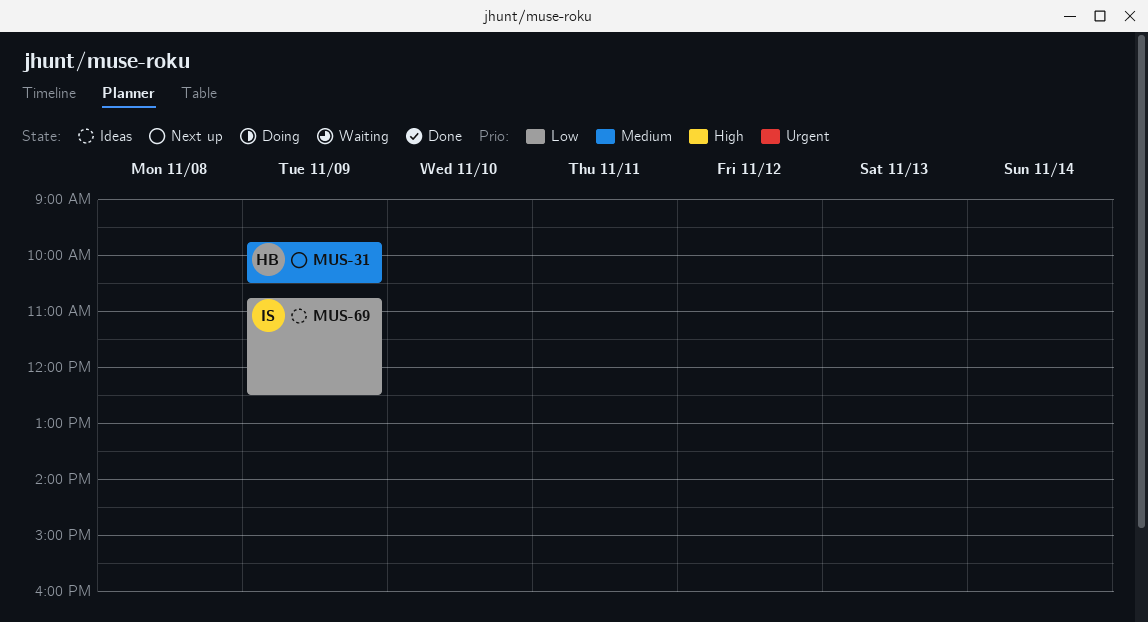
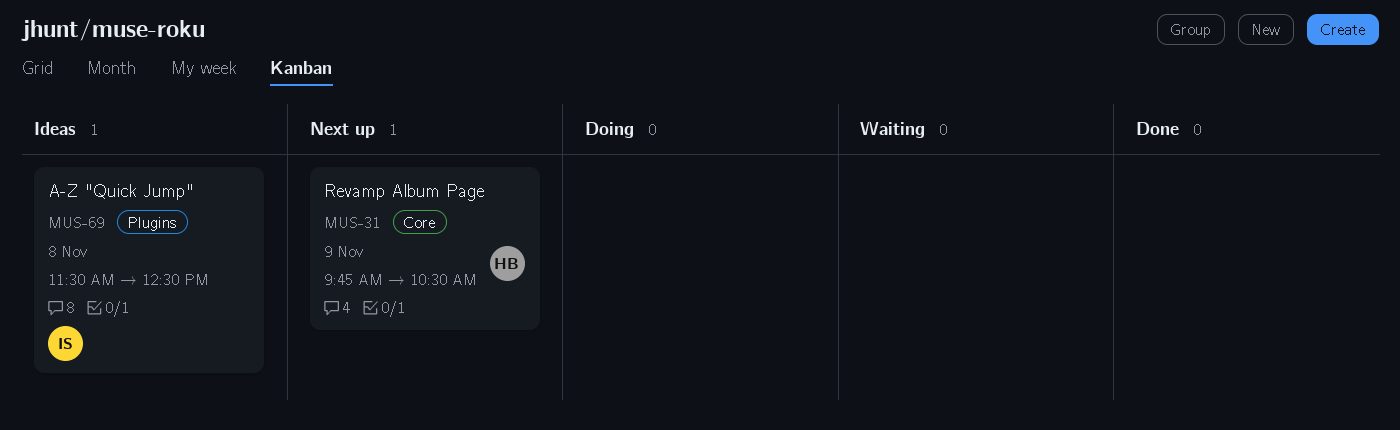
MUS-69, day: Nov 9 -> Nov 8
MUS-69, begins: 10:45 -> 11:30

